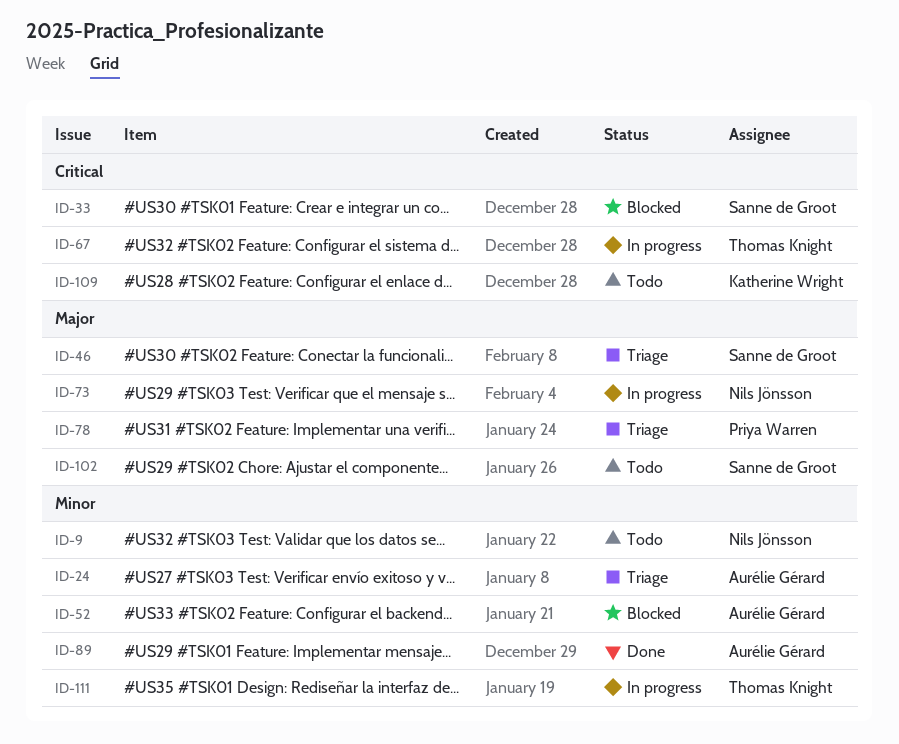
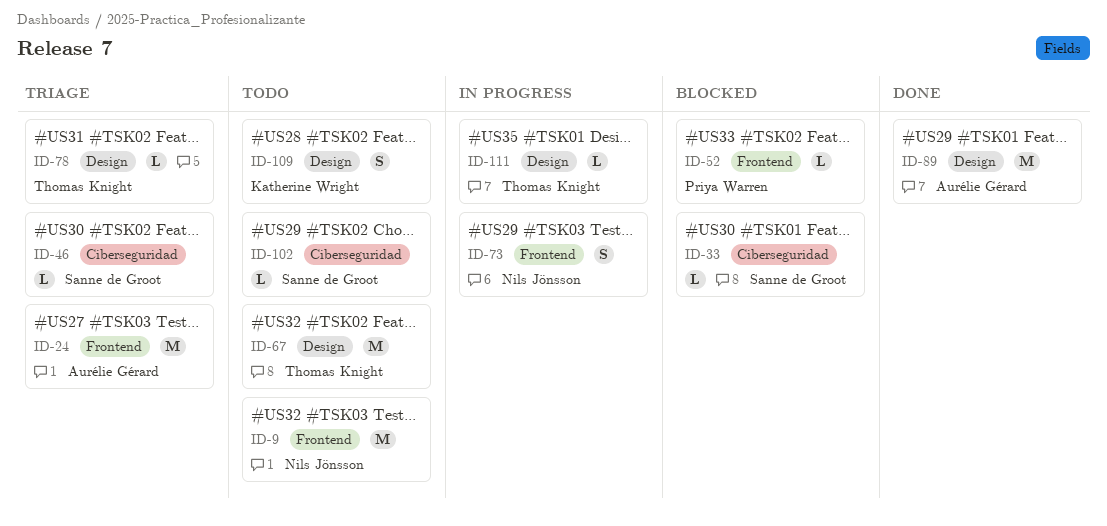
ID-52, owner: Aurélie Gérard -> Priya Warren
ID-67, status: In progress -> Todo
ID-78, owner: Priya Warren -> Thomas Knight

